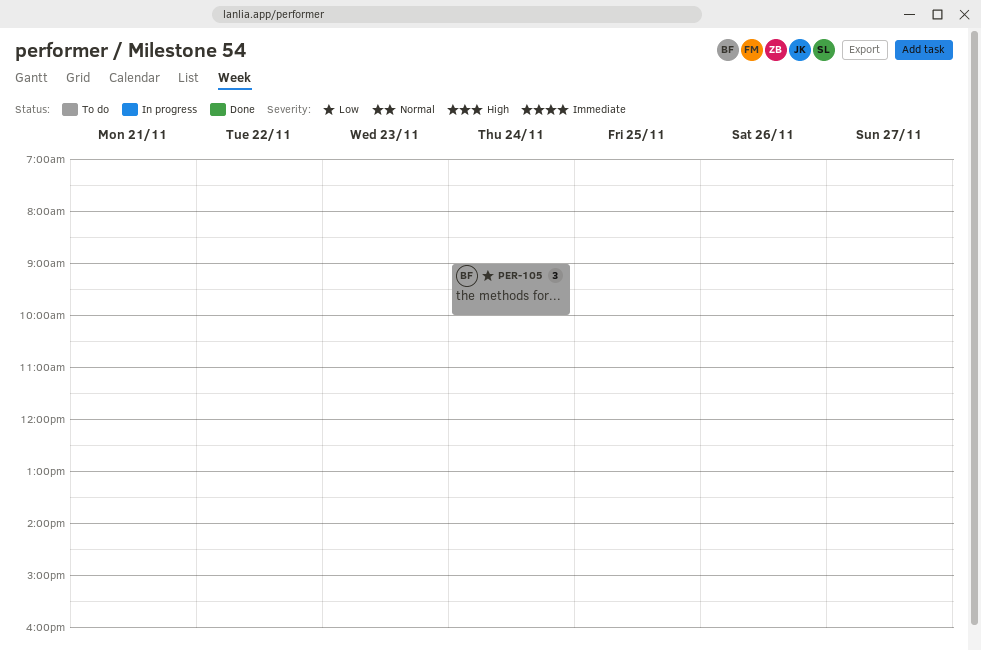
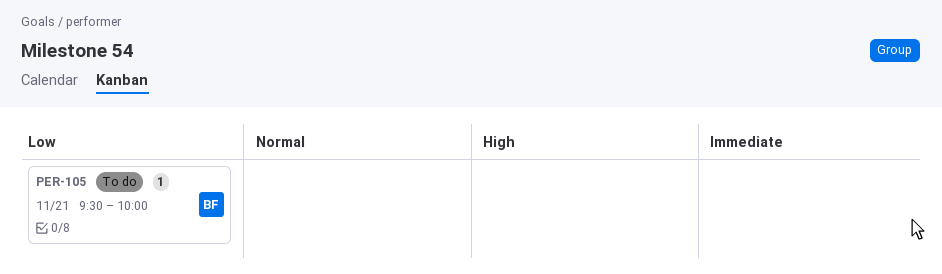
PER-105, estimate: 3 -> 1
PER-105, day: Nov 24 -> Nov 21
PER-105, begins: 09:00 -> 09:30

